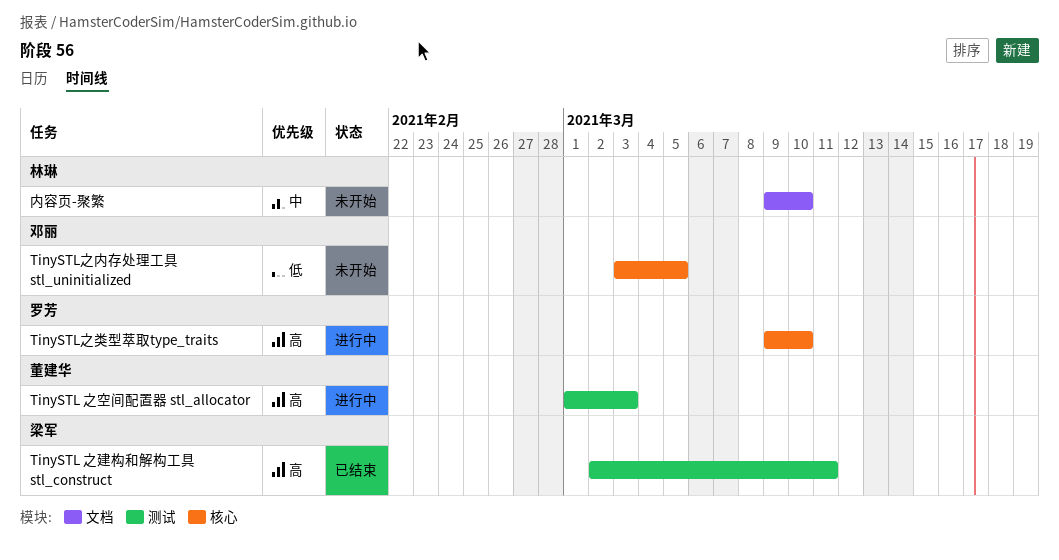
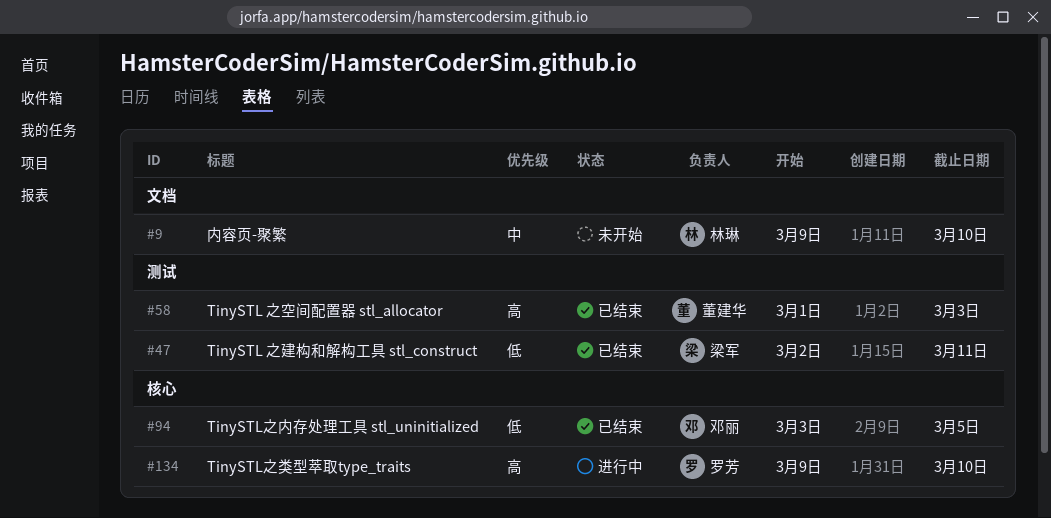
TinySTL 之建构和解构工具 stl_construct, priority: 高 -> 低
TinySTL 之空间配置器 stl_allocator, status: 进行中 -> 已结束
TinySTL之内存处理工具 stl_uninitialized, status: 未开始 -> 已结束

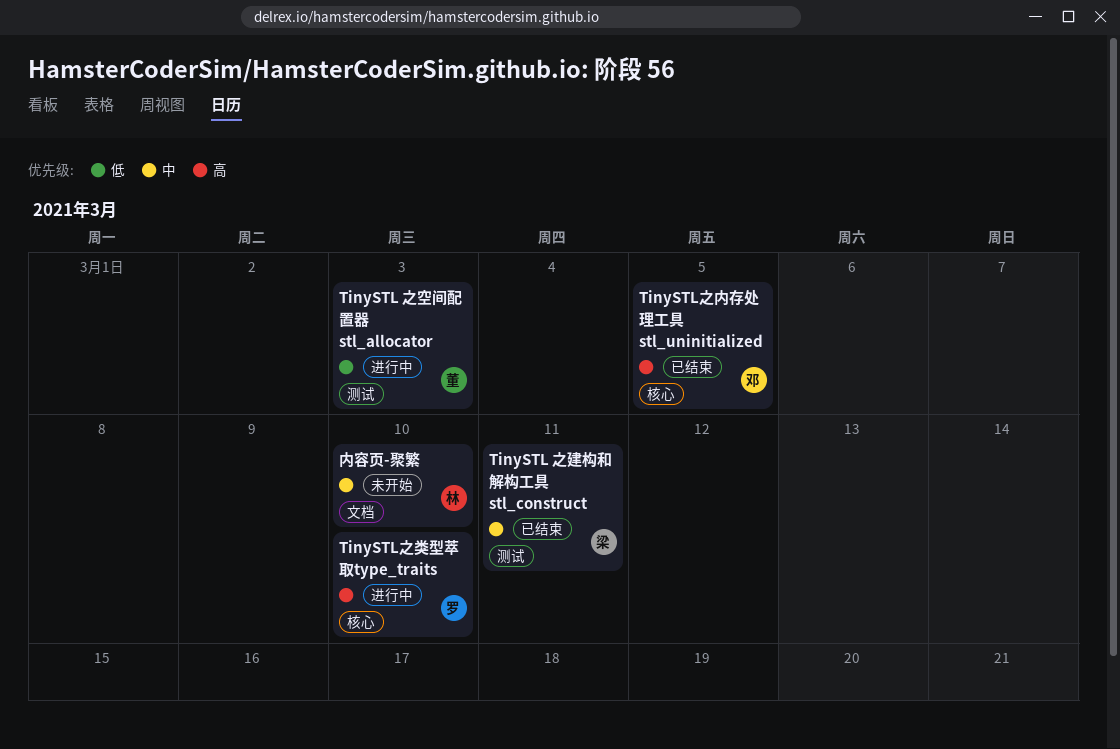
TinySTL 之建构和解构工具 stl_construct, priority: 低 -> 中
TinySTL 之空间配置器 stl_allocator, status: 已结束 -> 进行中
TinySTL 之空间配置器 stl_allocator, priority: 高 -> 低
TinySTL之内存处理工具 stl_uninitialized, priority: 低 -> 高

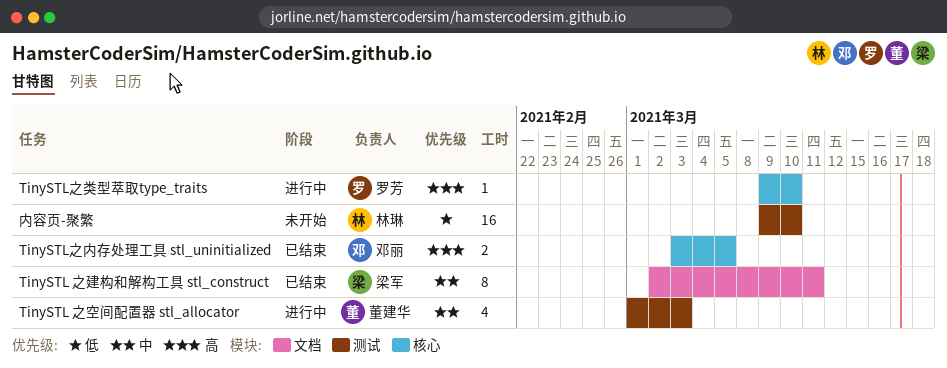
TinySTL 之建构和解构工具 stl_construct, label: 测试 -> 文档
TinySTL 之空间配置器 stl_allocator, priority: 低 -> 中
内容页-聚繁, priority: 中 -> 低
内容页-聚繁, label: 文档 -> 测试

